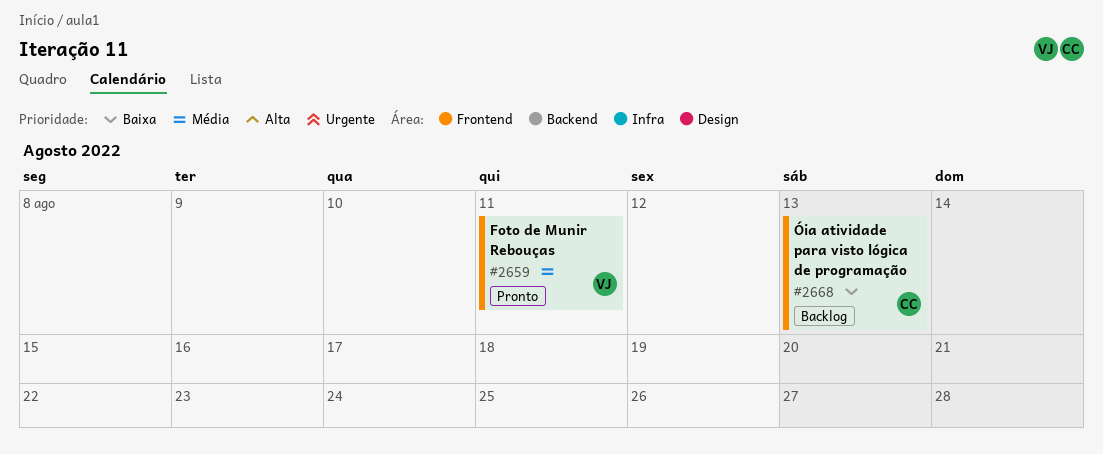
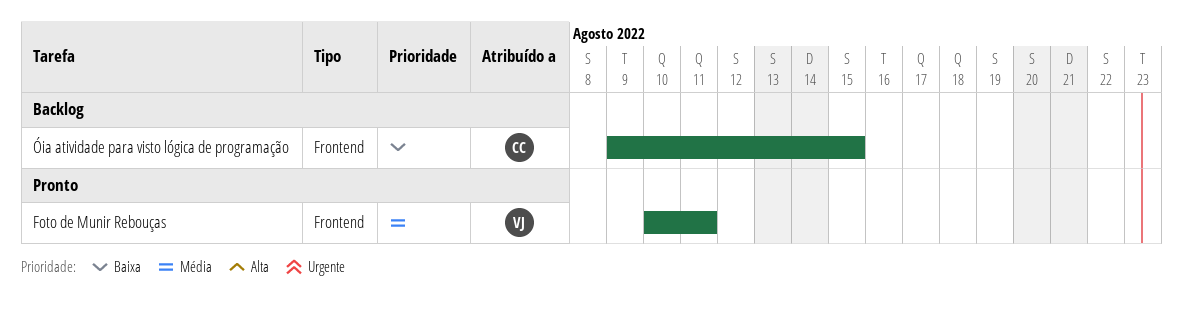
Óia atividade para visto lógica de programação, due: Aug 13 -> Aug 15

